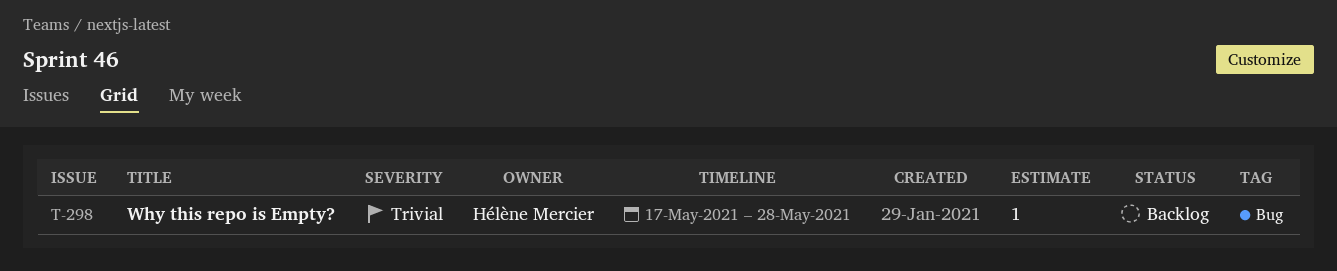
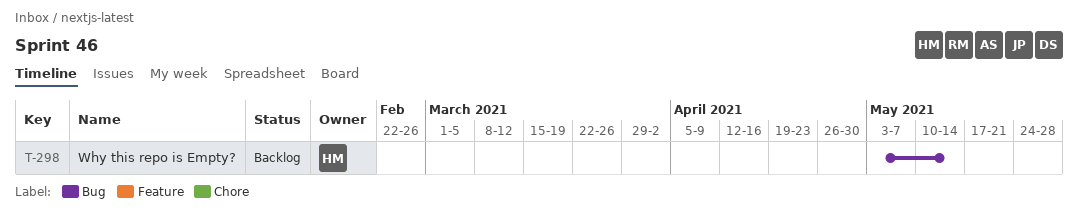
T-298, start: May 17 -> May 3
T-298, due: May 28 -> May 14

